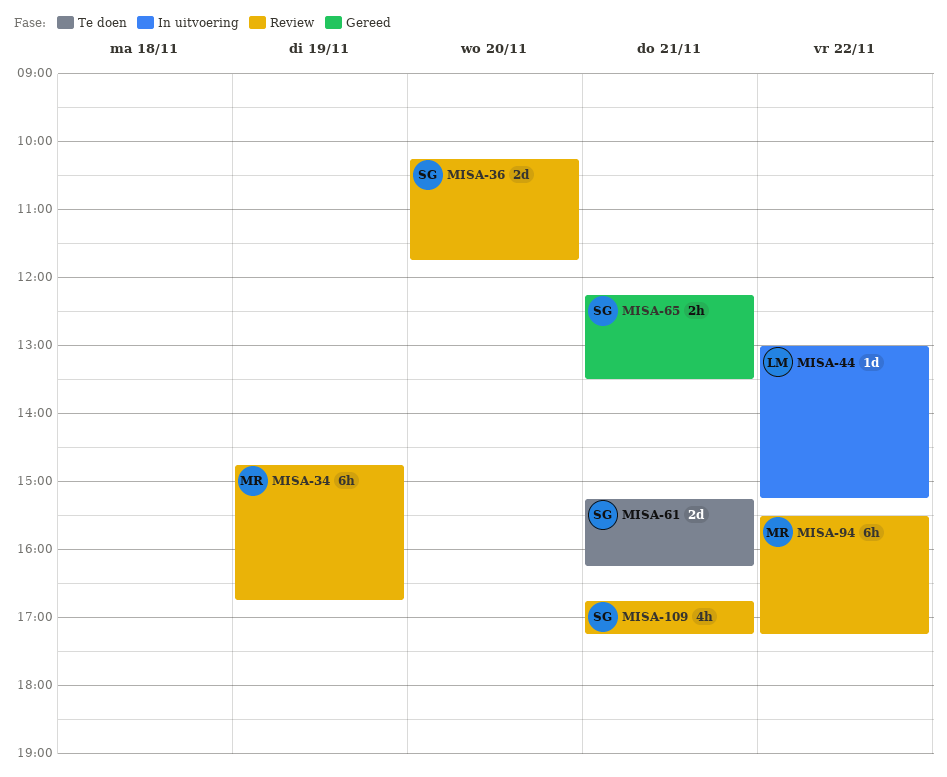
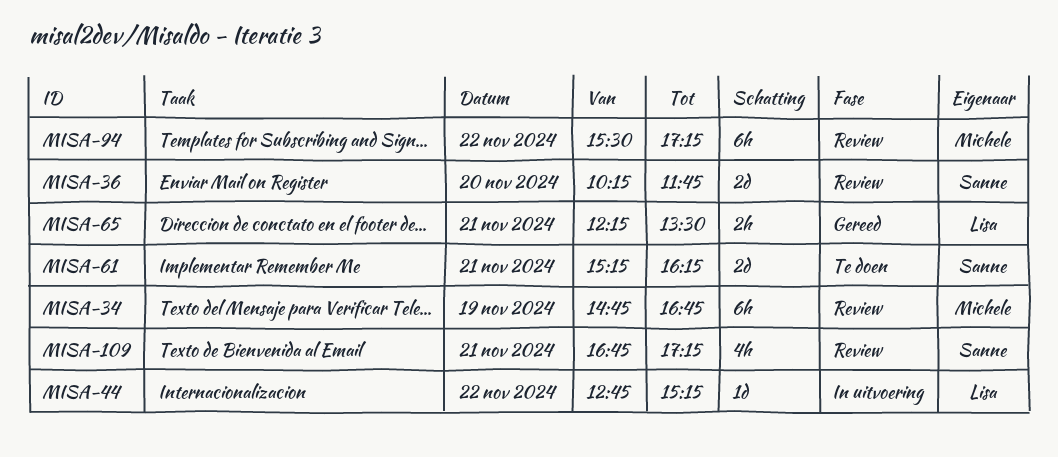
MISA-44, begins: 13:00 -> 12:45
MISA-65, owner: Sanne -> Lisa

